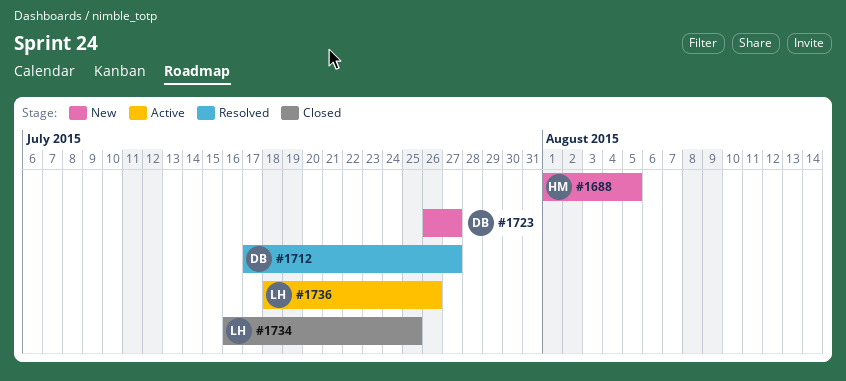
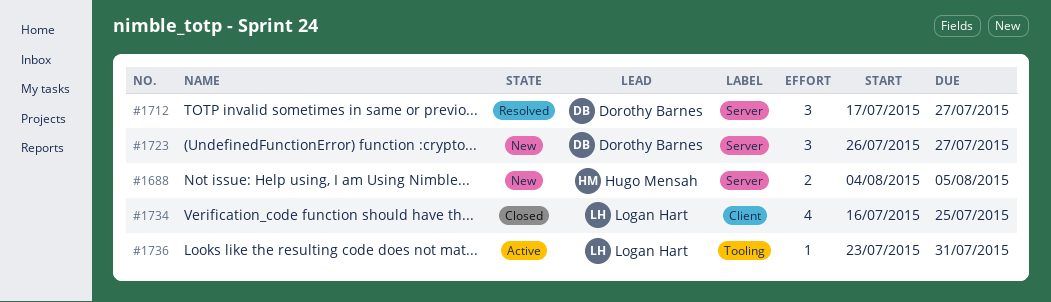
#1688, start: Aug 1 -> Aug 4
#1736, start: Jul 18 -> Jul 23
#1736, due: Jul 26 -> Jul 31

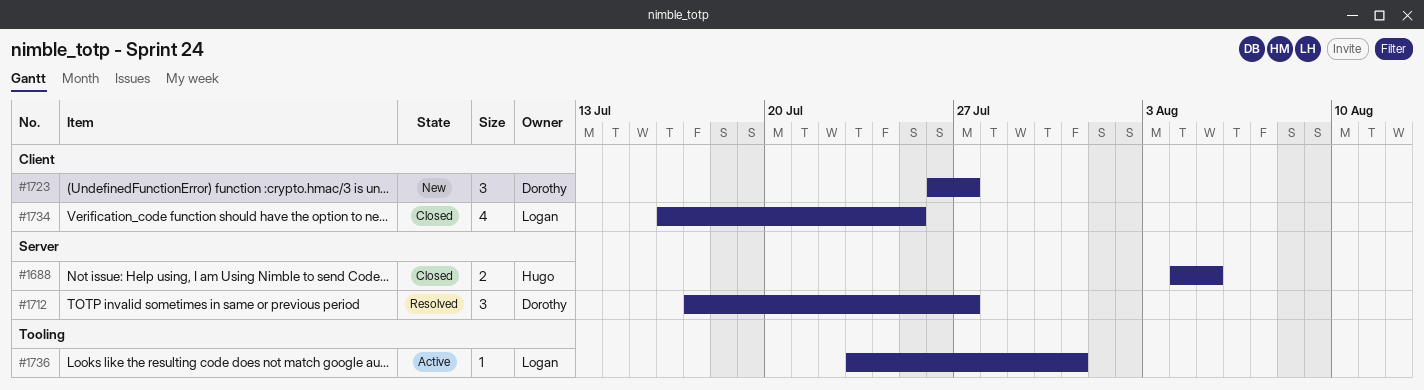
#1688, status: New -> Closed
#1723, label: Server -> Client

